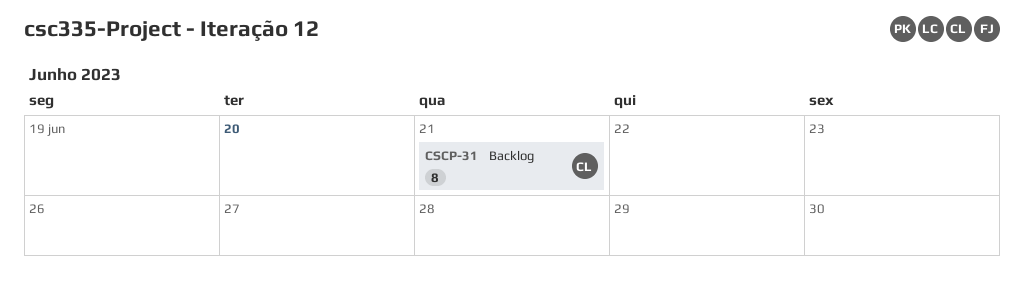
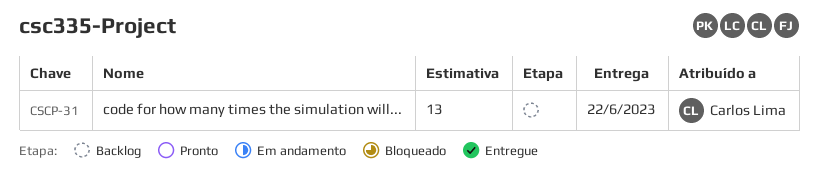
CSCP-31, estimate: 8 -> 13
CSCP-31, due: Jun 21 -> Jun 22

